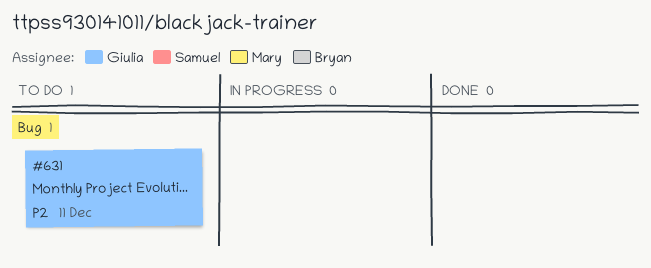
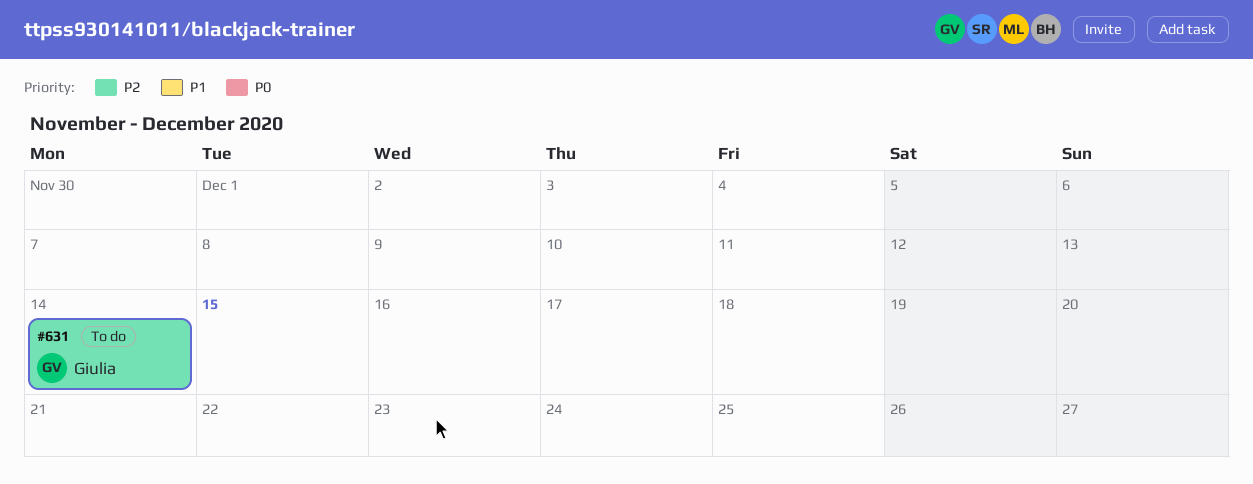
#631, due: Dec 11 -> Dec 14

